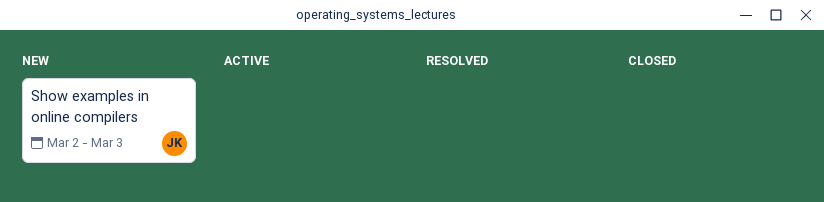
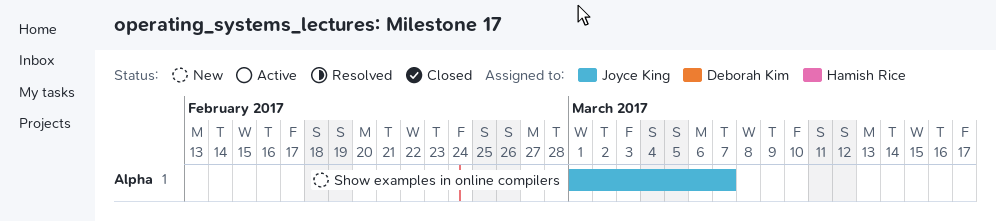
Show examples in online compilers, start: Mar 2 -> Mar 1
Show examples in online compilers, due: Mar 3 -> Mar 7

